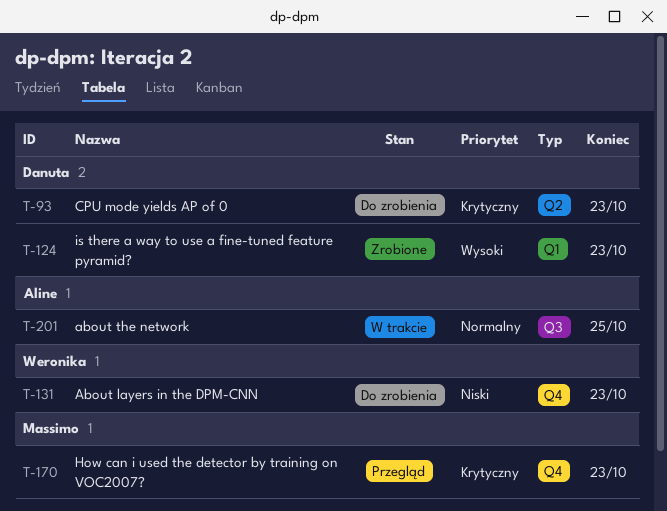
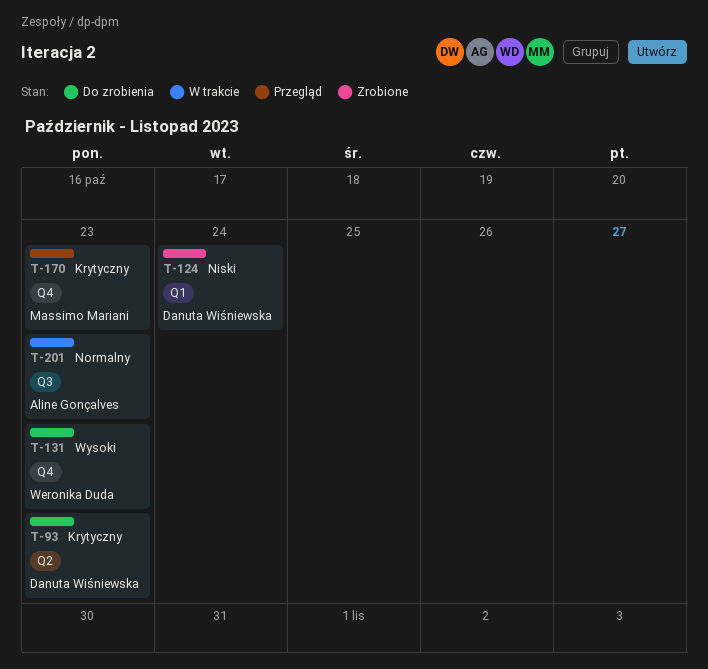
T-124, priority: Wysoki -> Niski
T-124, due: Oct 23 -> Oct 24
T-131, priority: Niski -> Wysoki
T-201, due: Oct 25 -> Oct 23

